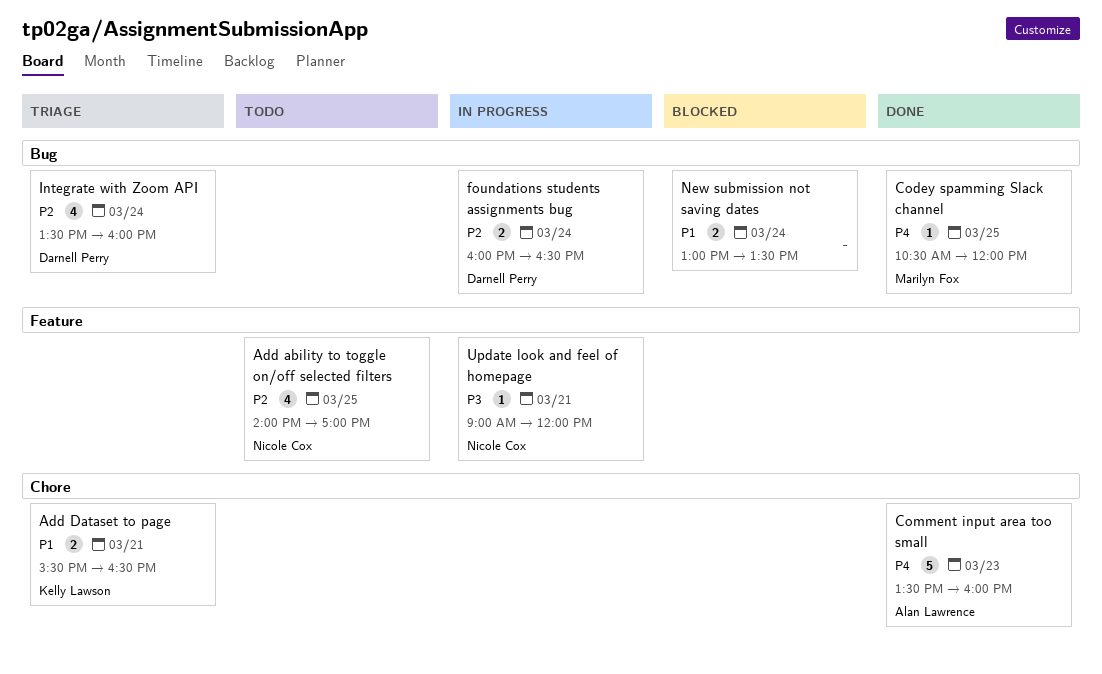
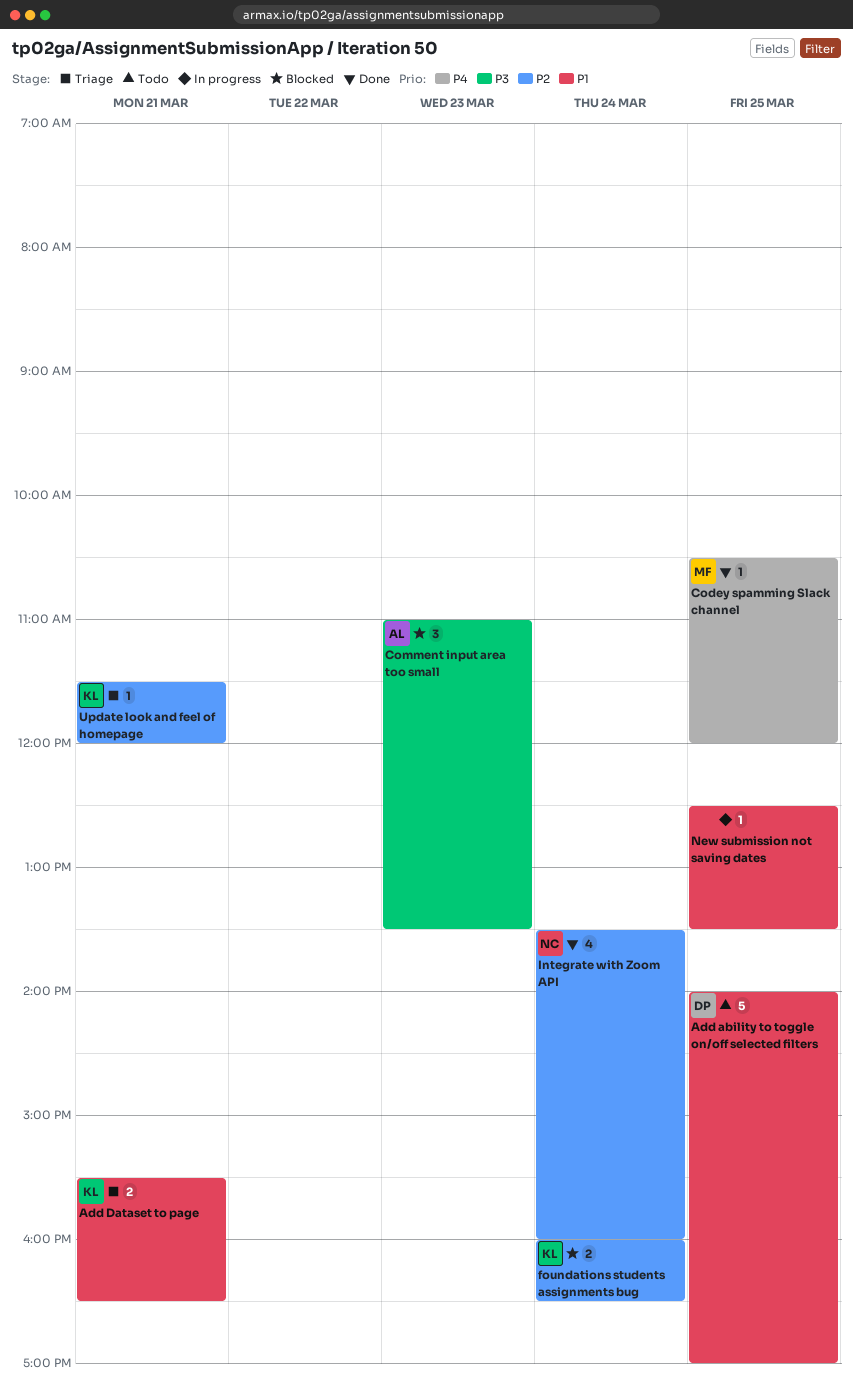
Add ability to toggle on/off selected filters, owner: Nicole Cox -> Darnell Perry
Add ability to toggle on/off selected filters, priority: P2 -> P1
Add ability to toggle on/off selected filters, estimate: 4 -> 5
Comment input area too small, status: Done -> Blocked
Comment input area too small, priority: P4 -> P3
Comment input area too small, estimate: 5 -> 3
Comment input area too small, begins: 13:30 -> 11:00
Comment input area too small, ends: 16:00 -> 13:30
foundations students assignments bug, status: In progress -> Blocked
foundations students assignments bug, owner: Darnell Perry -> Kelly Lawson
Integrate with Zoom API, status: Triage -> Done
Integrate with Zoom API, owner: Darnell Perry -> Nicole Cox
New submission not saving dates, status: Blocked -> In progress
New submission not saving dates, estimate: 2 -> 1
New submission not saving dates, day: Mar 24 -> Mar 25
New submission not saving dates, begins: 13:00 -> 12:30
Update look and feel of homepage, status: In progress -> Triage
Update look and feel of homepage, owner: Nicole Cox -> Kelly Lawson
Update look and feel of homepage, priority: P3 -> P2
Update look and feel of homepage, begins: 09:00 -> 11:30

